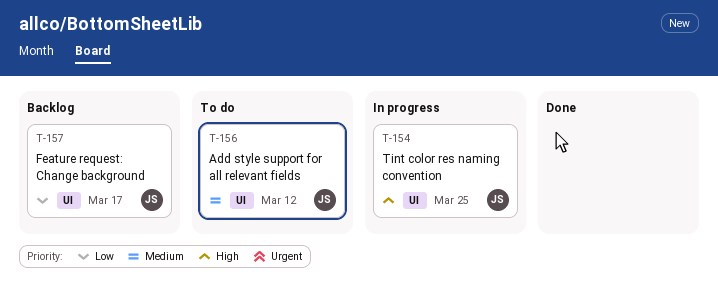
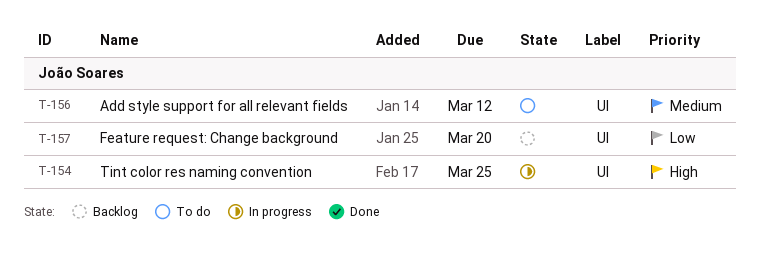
T-157, due: Mar 17 -> Mar 20

